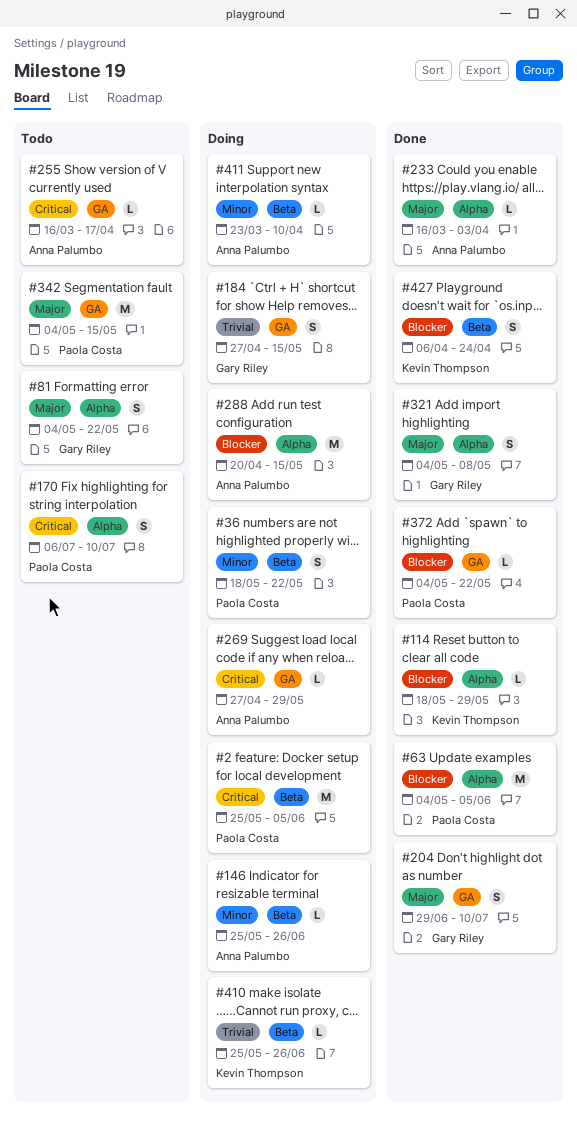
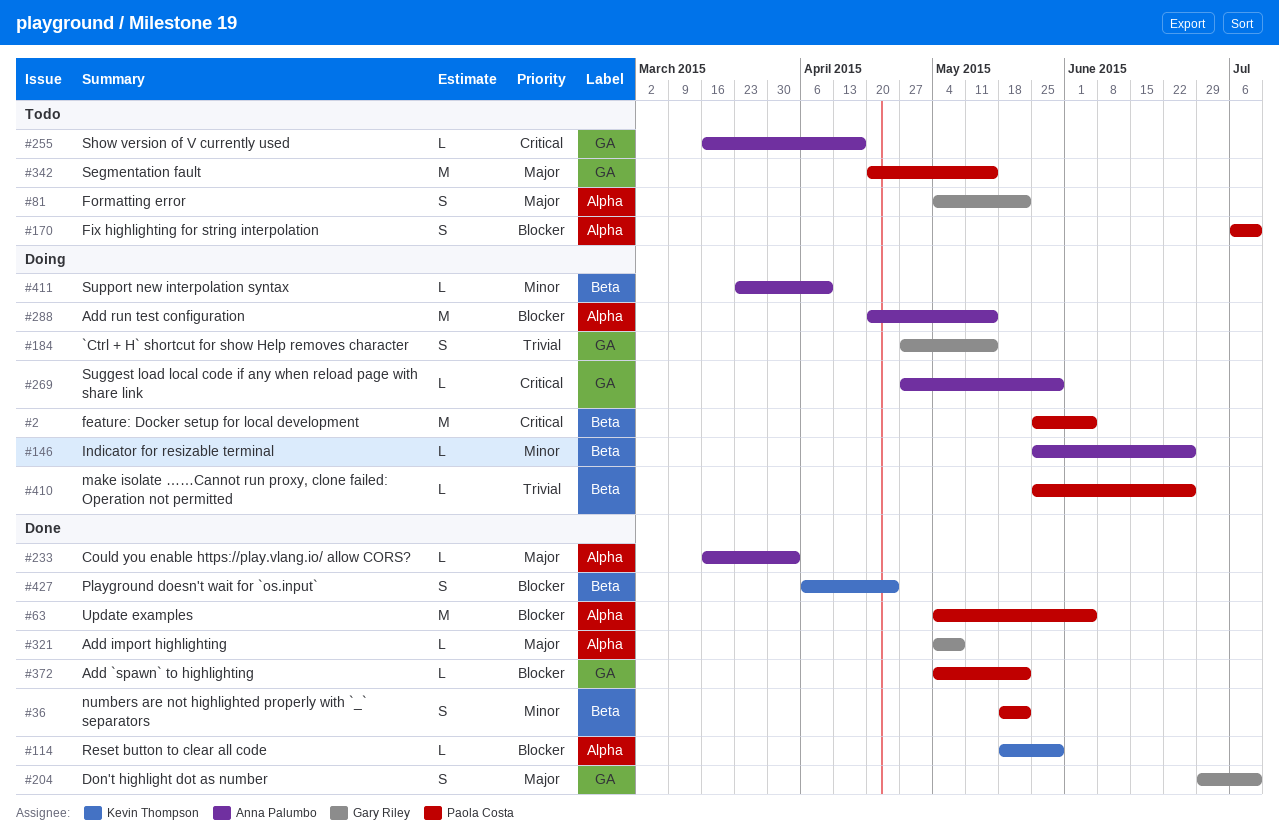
#36, status: Doing -> Done
#170, priority: Critical -> Blocker
#321, estimate: S -> L
#342, start: May 4 -> Apr 20
#410, owner: Kevin Thompson -> Paola Costa

